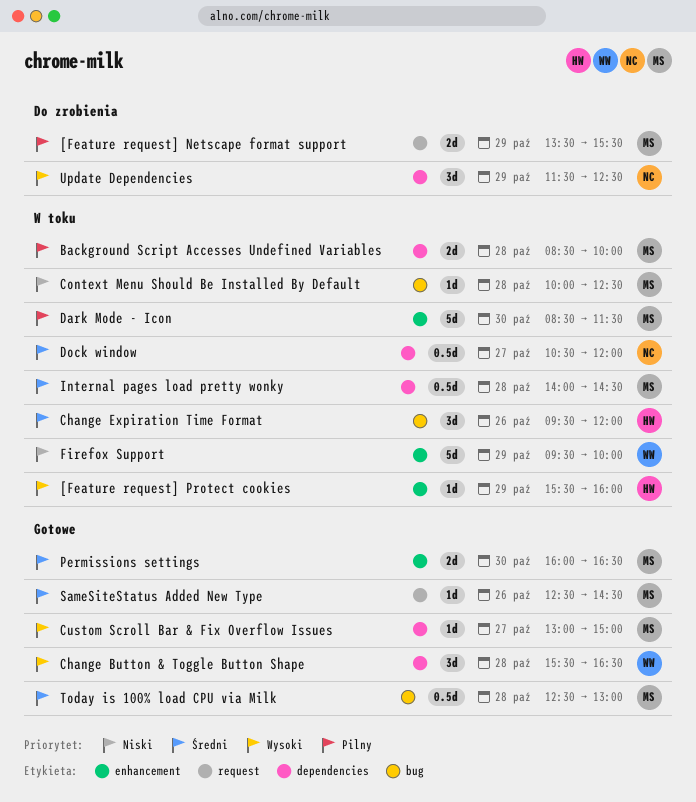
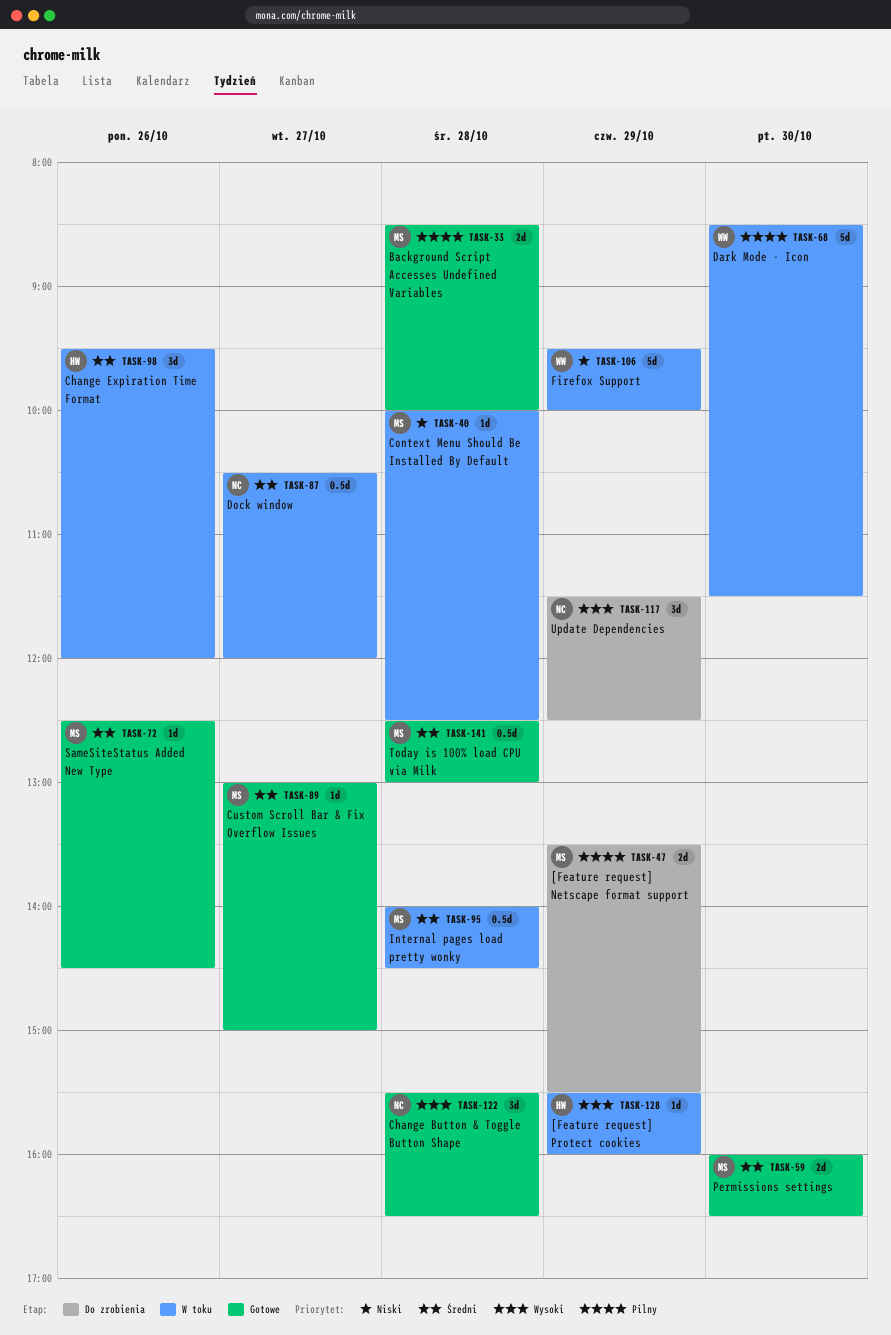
Background Script Accesses Undefined Variables, status: W toku -> Gotowe
Change Button & Toggle Button Shape, owner: WW -> NC
Custom Scroll Bar & Fix Overflow Issues, priority: Wysoki -> Średni
Dark Mode - Icon, owner: MS -> WW

